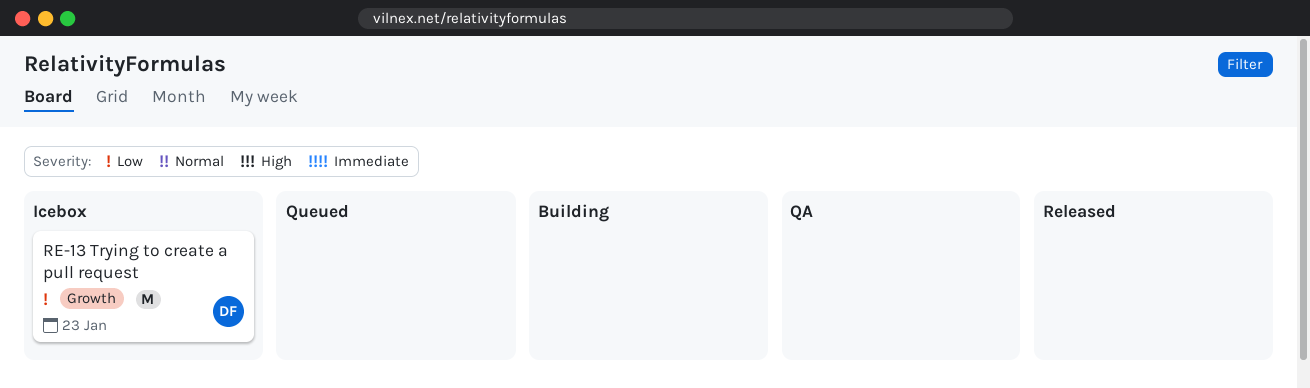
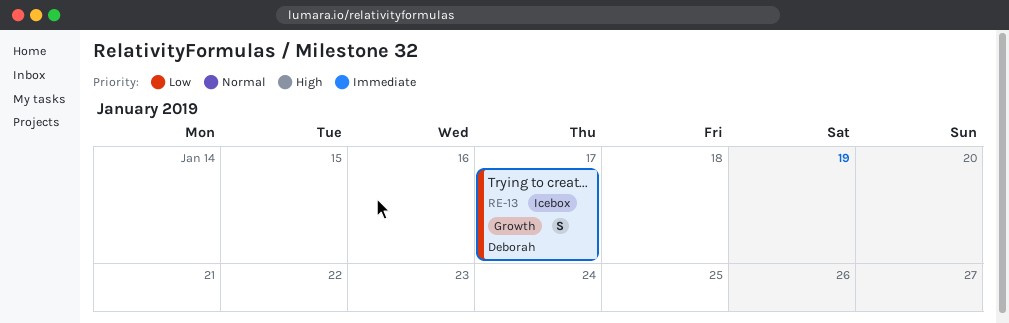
RE-13, estimate: M -> S
RE-13, due: Jan 23 -> Jan 17

